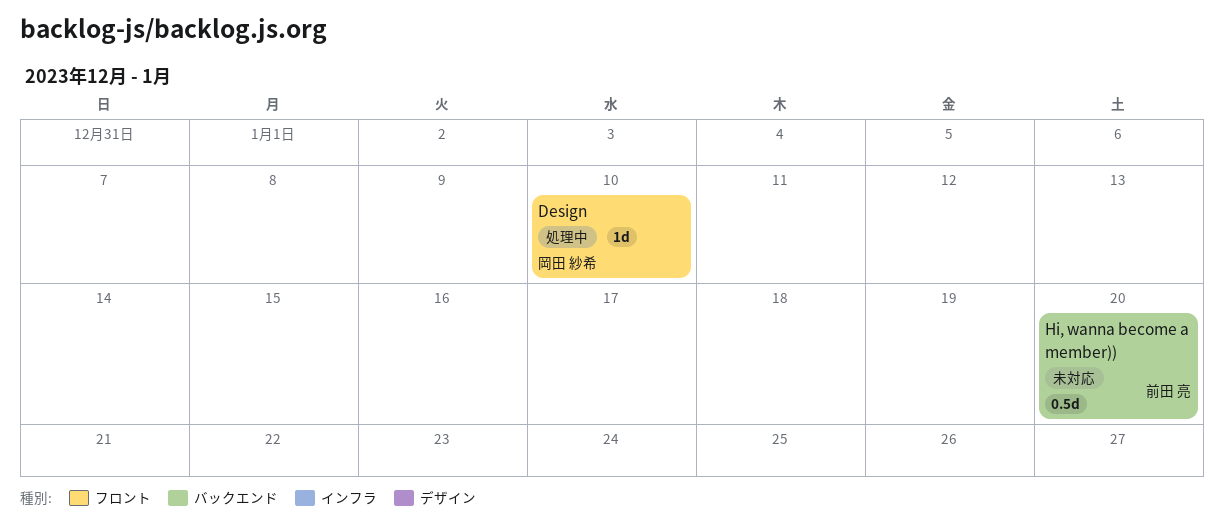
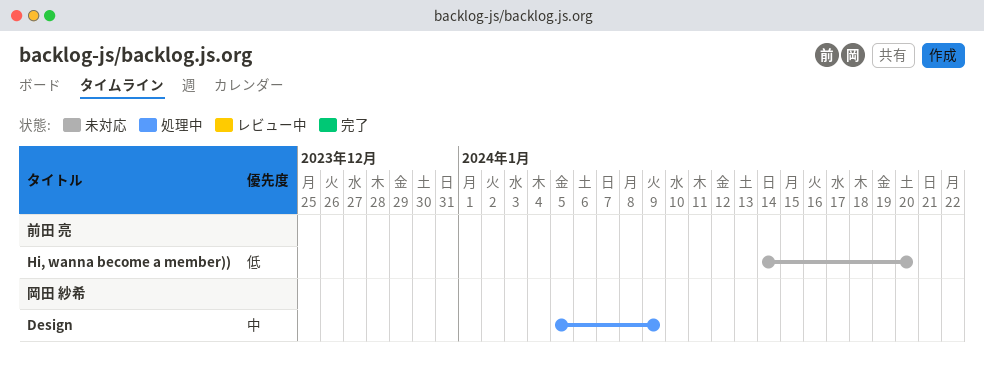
Design, due: Jan 10 -> Jan 9

